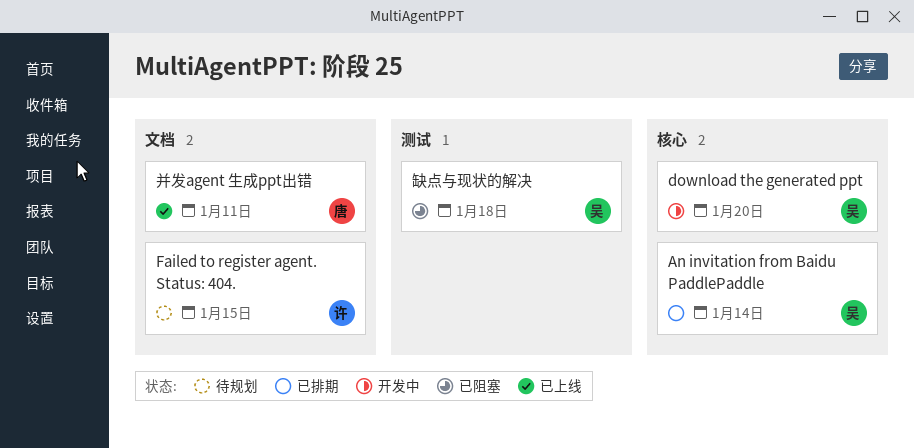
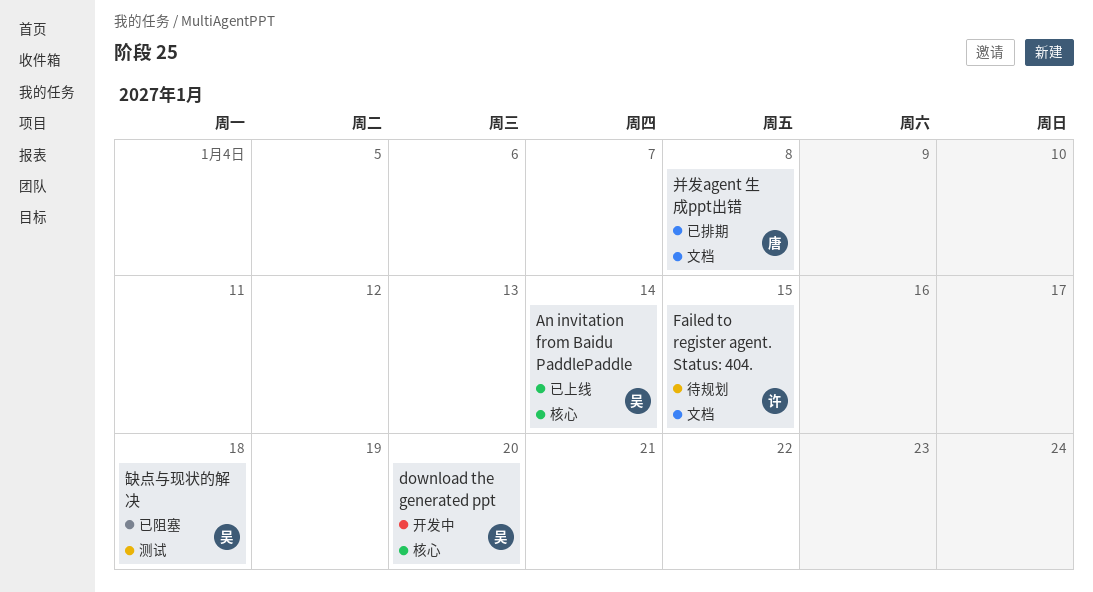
An invitation from Baidu PaddlePaddle, status: 已排期 -> 已上线
并发agent 生成ppt出错, status: 已上线 -> 已排期
并发agent 生成ppt出错, due: Jan 11 -> Jan 8

